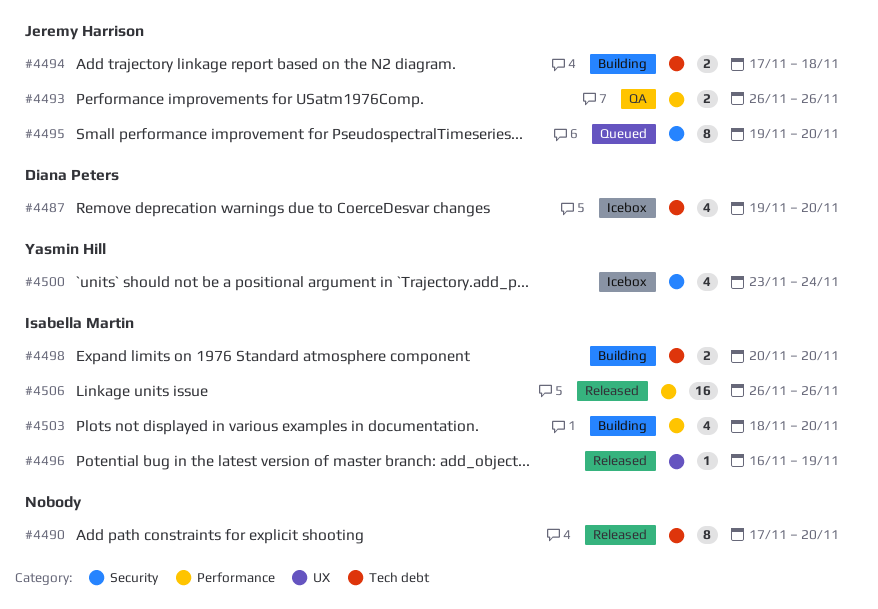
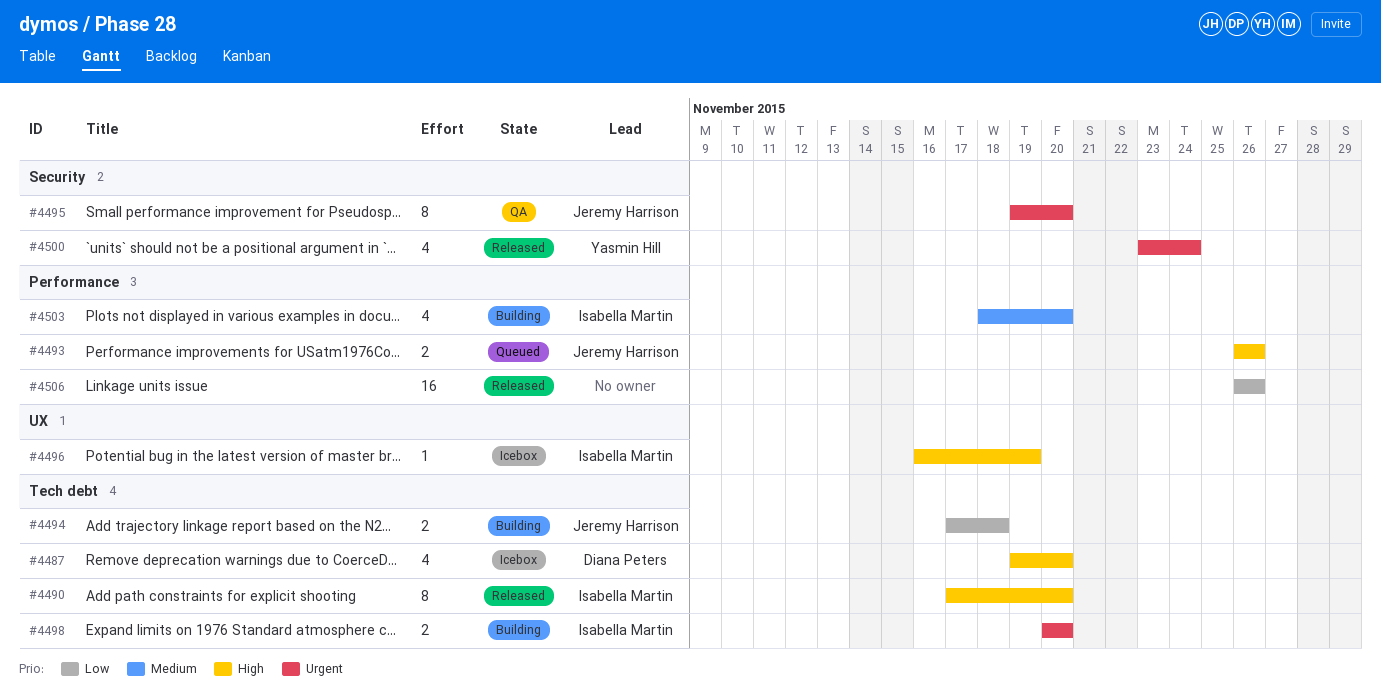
#4490, owner: none -> Isabella Martin
#4493, status: QA -> Queued
#4495, status: Queued -> QA
#4496, status: Released -> Icebox
#4500, status: Icebox -> Released
#4506, owner: Isabella Martin -> none

